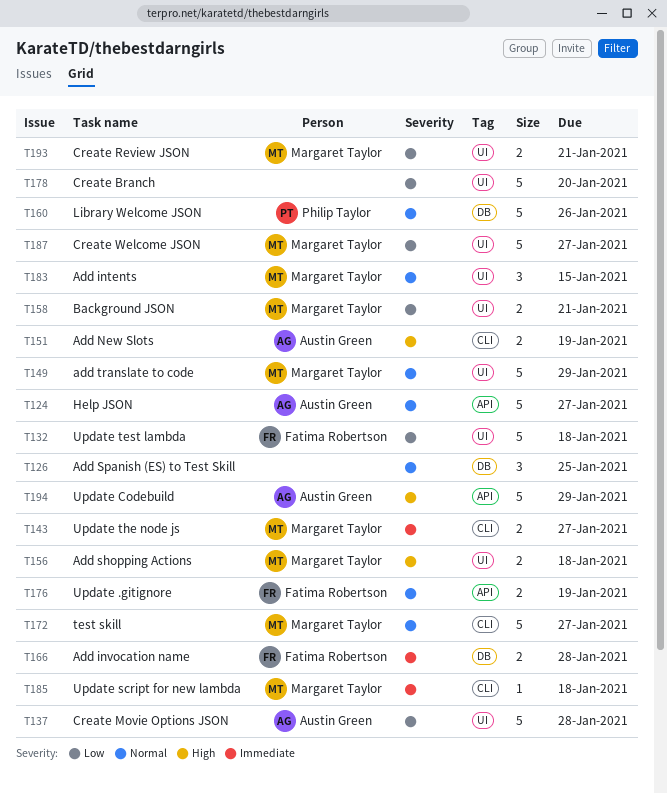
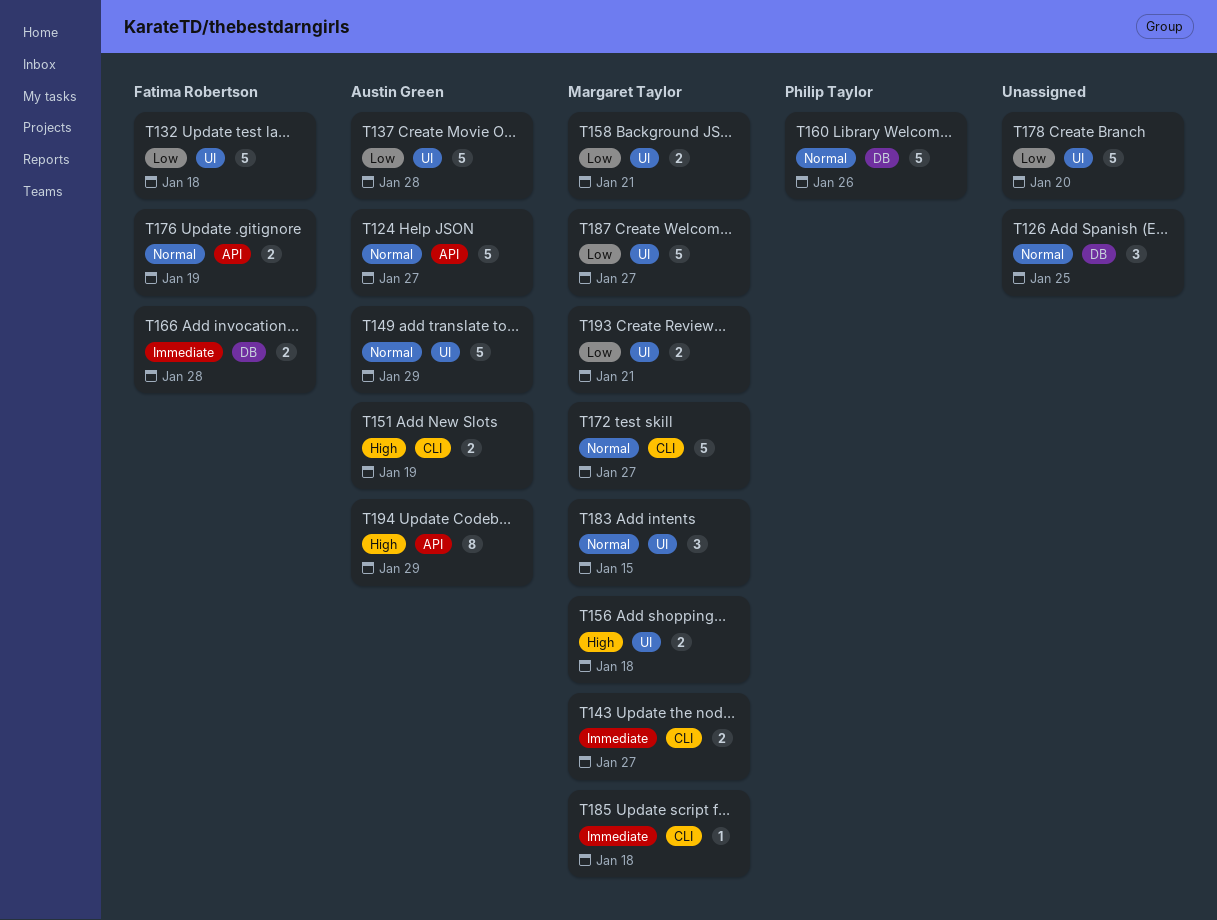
T149, owner: Margaret Taylor -> Austin Green
T194, estimate: 5 -> 8

